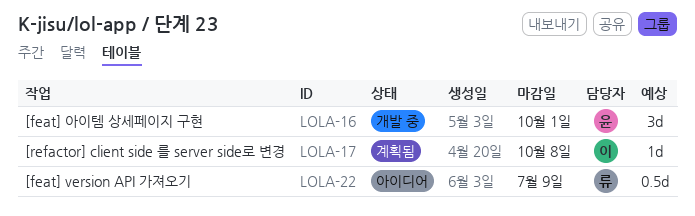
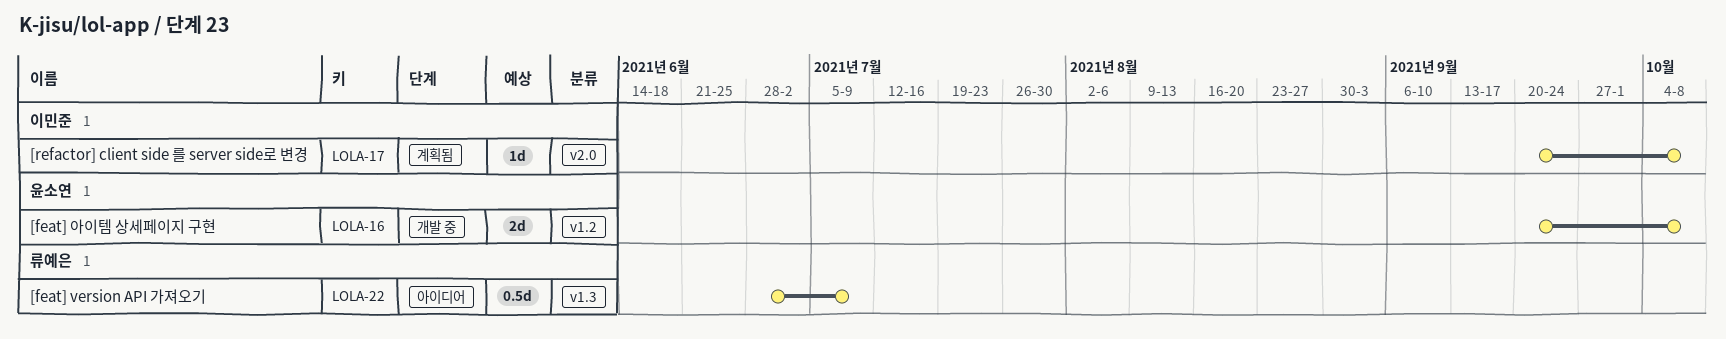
LOLA-16, estimate: 3d -> 2d
LOLA-16, due: Oct 1 -> Oct 8

